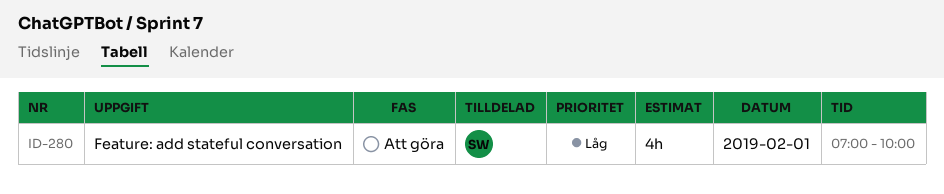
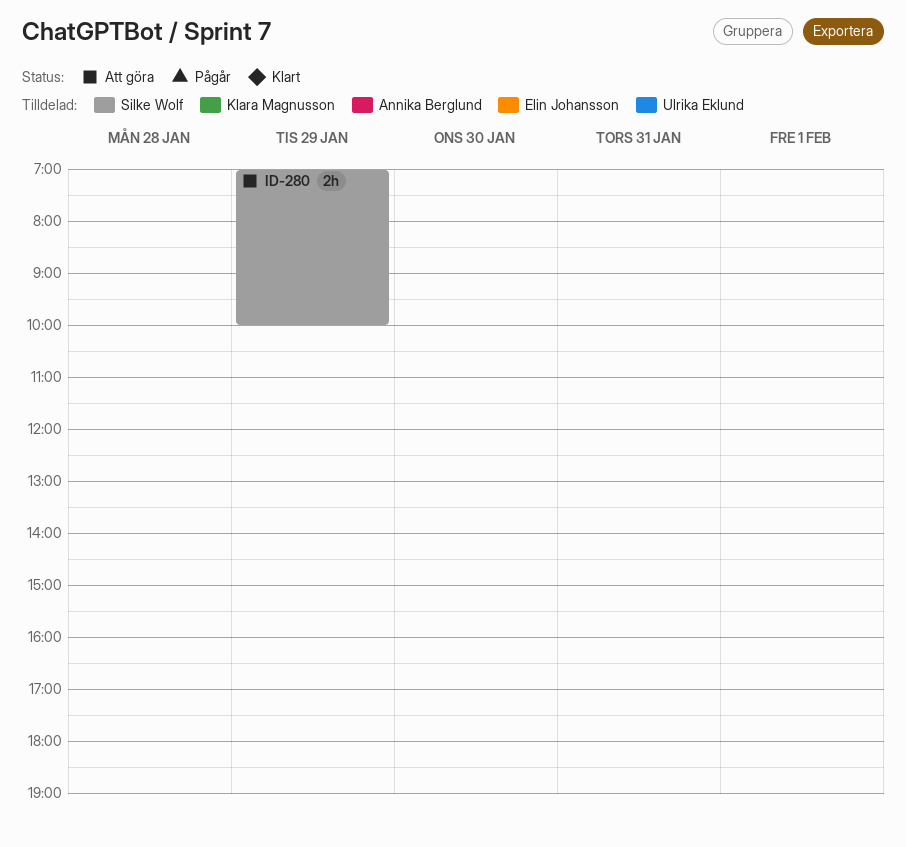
ID-280, estimate: 4h -> 2h
ID-280, day: Feb 1 -> Jan 29

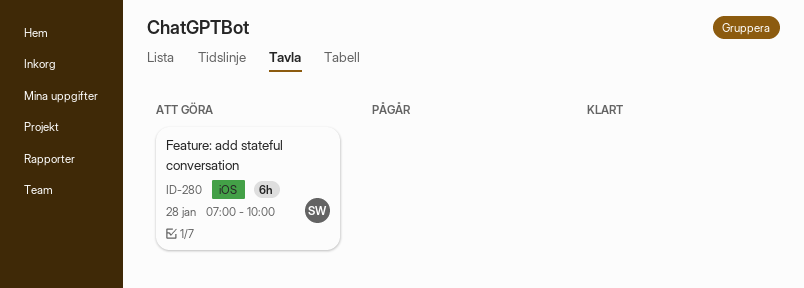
ID-280, estimate: 2h -> 6h
ID-280, day: Jan 29 -> Jan 28

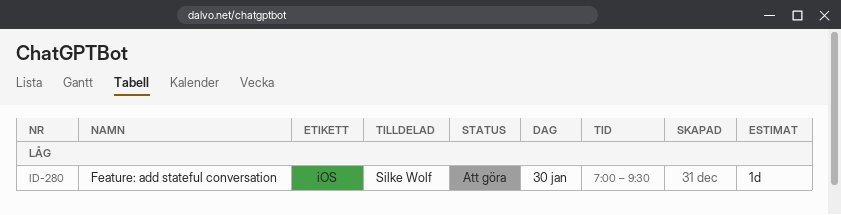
ID-280, estimate: 6h -> 1d
ID-280, day: Jan 28 -> Jan 30
ID-280, ends: 10:00 -> 09:30

